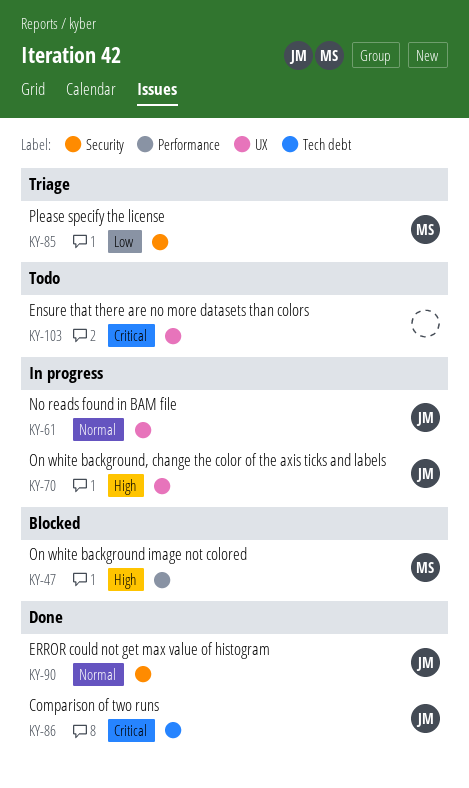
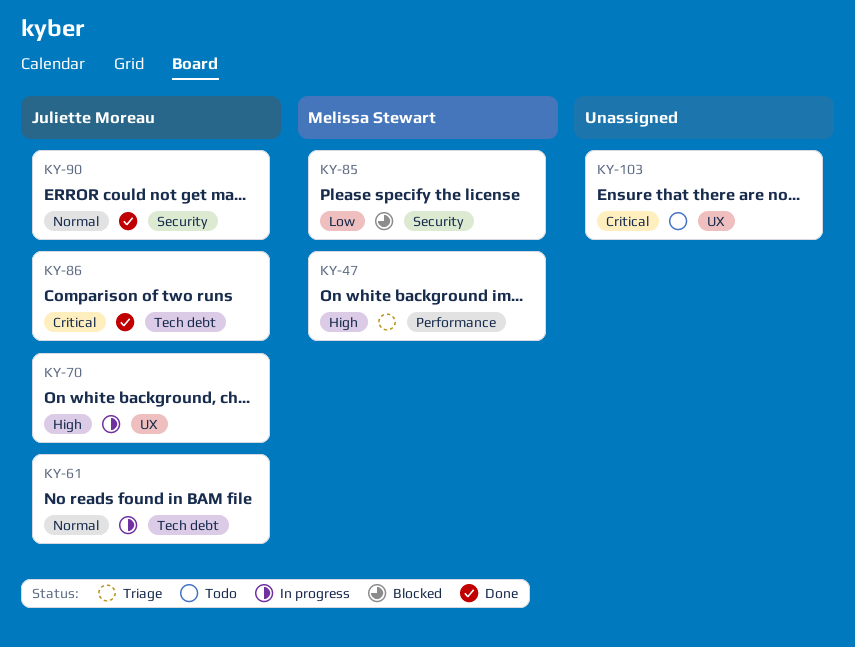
KY-47, status: Blocked -> Triage
KY-61, label: UX -> Tech debt
KY-85, status: Triage -> Blocked

